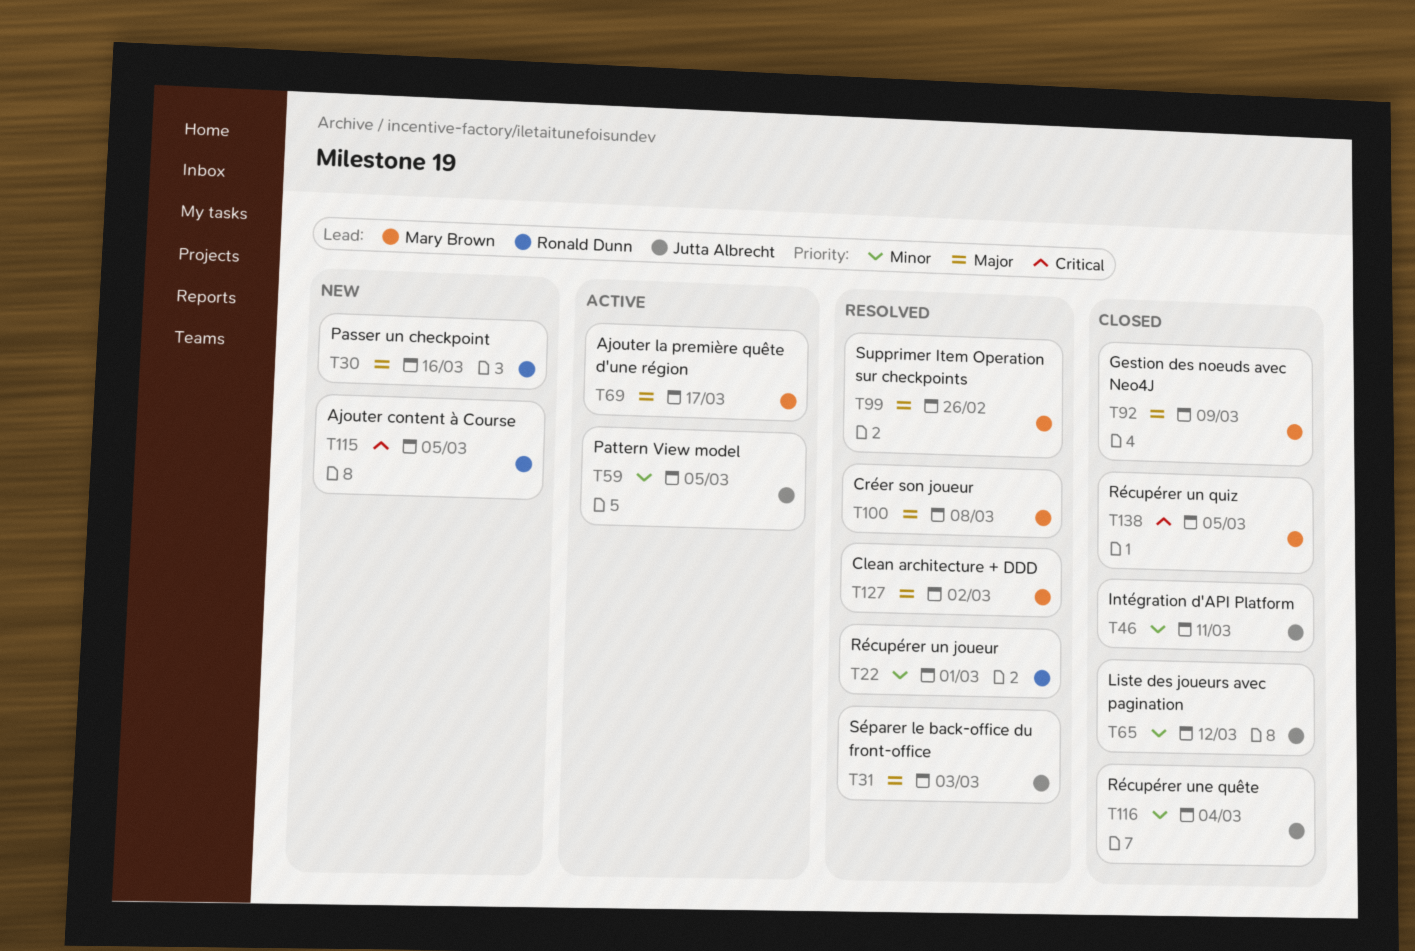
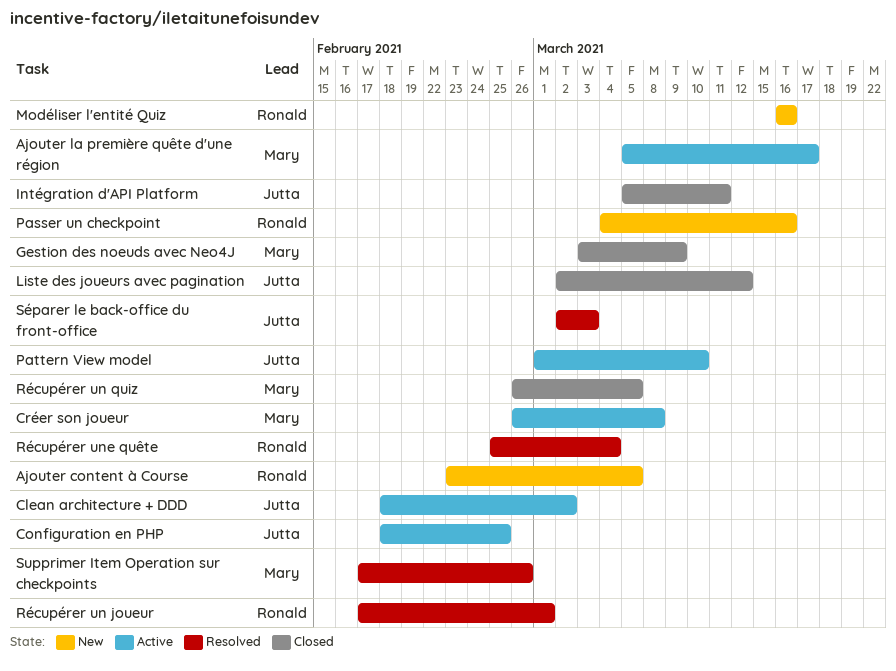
Clean architecture + DDD, status: Resolved -> Active
Clean architecture + DDD, owner: Mary Brown -> Jutta Albrecht
Configuration en PHP: none -> present
Créer son joueur, status: Resolved -> Active
Modéliser l'entité Quiz: none -> present
Pattern View model, due: Mar 5 -> Mar 10
Récupérer une quête, status: Closed -> Resolved
Récupérer une quête, owner: Jutta Albrecht -> Ronald Dunn

